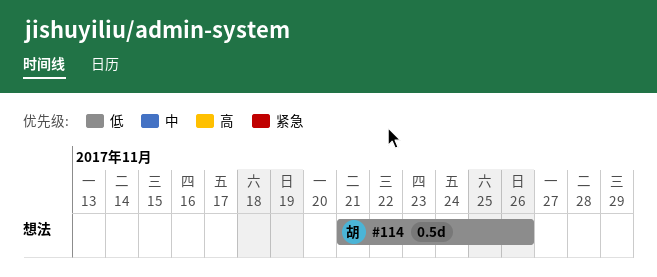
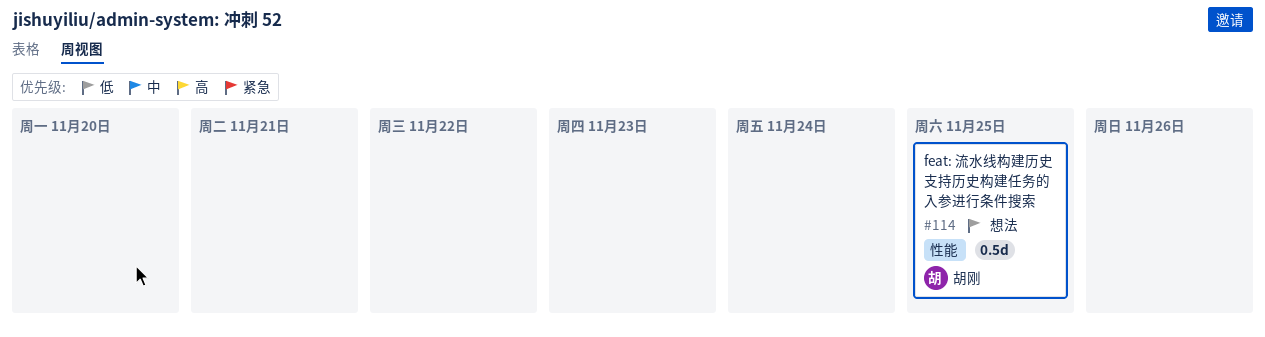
#114, due: Nov 26 -> Nov 25

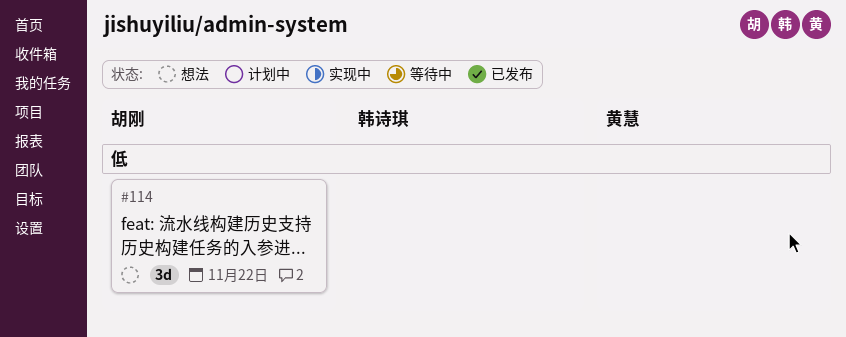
#114, estimate: 0.5d -> 3d
#114, due: Nov 25 -> Nov 22

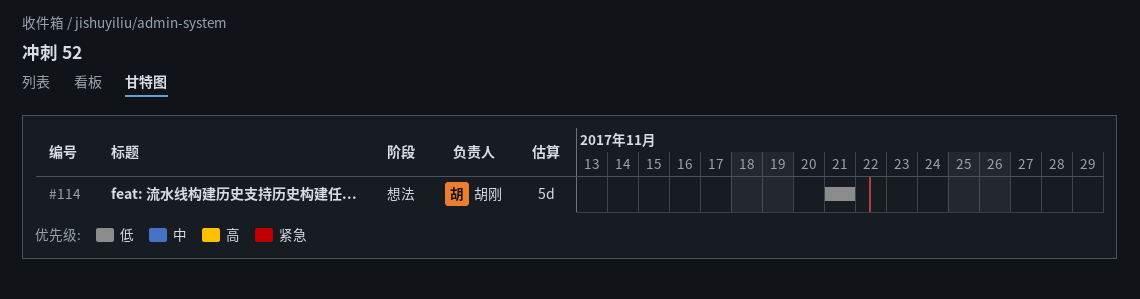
#114, estimate: 3d -> 5d
#114, due: Nov 22 -> Nov 21

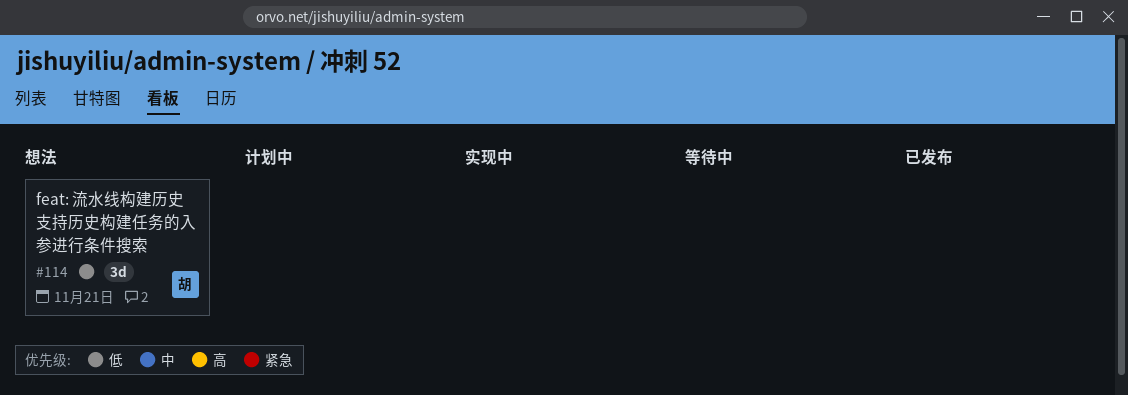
#114, estimate: 5d -> 3d

